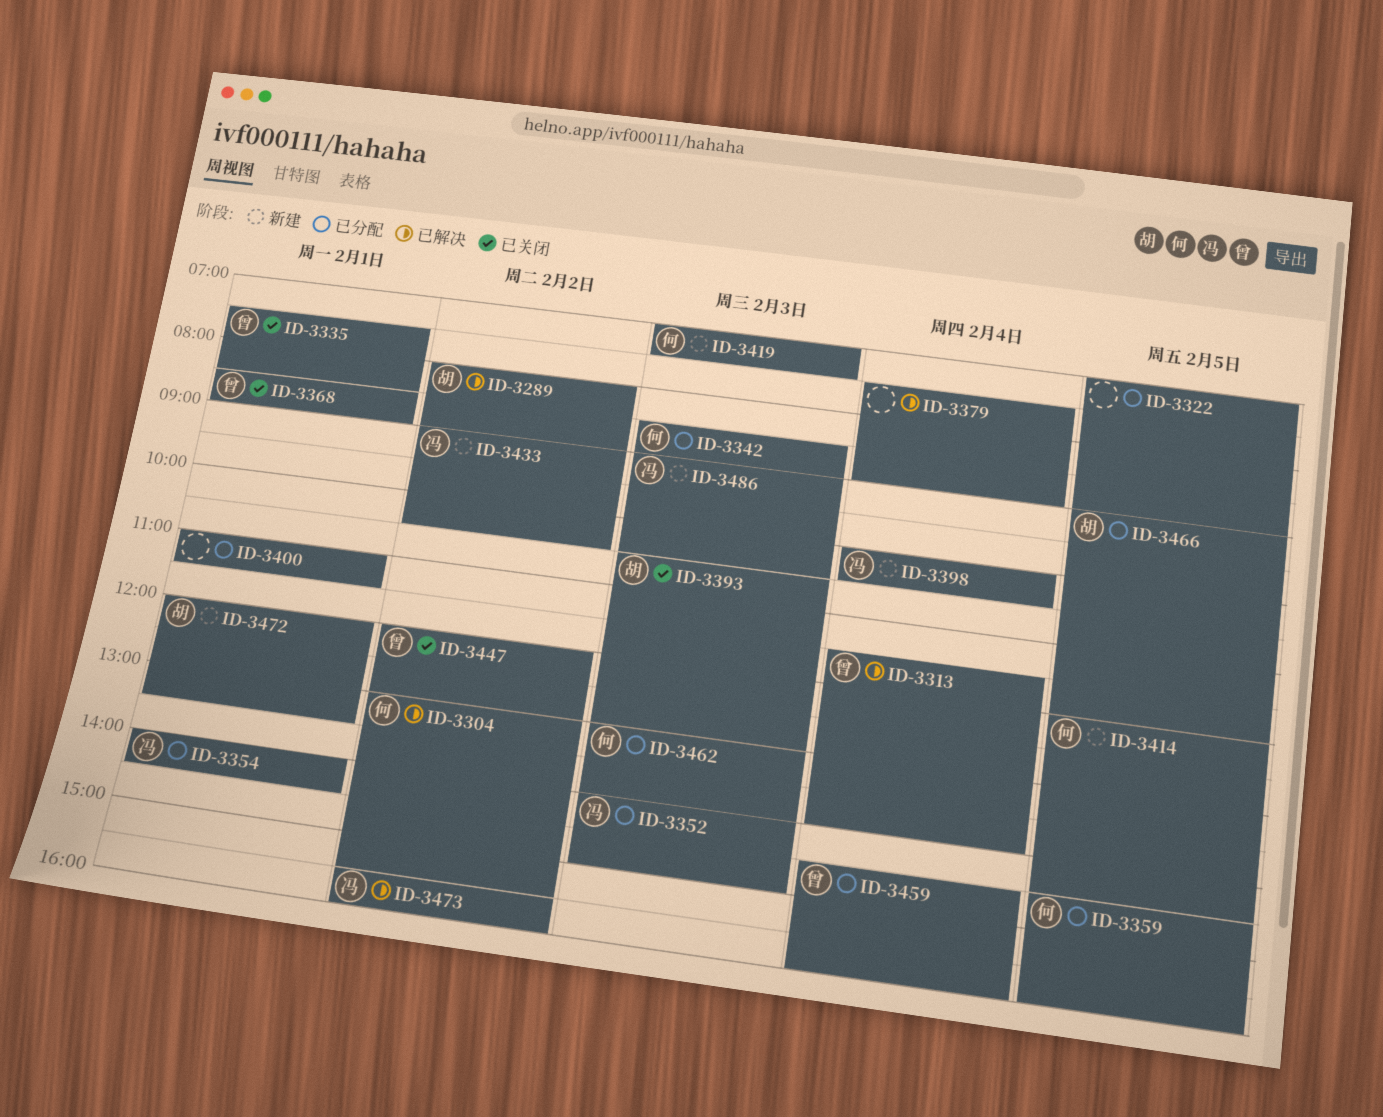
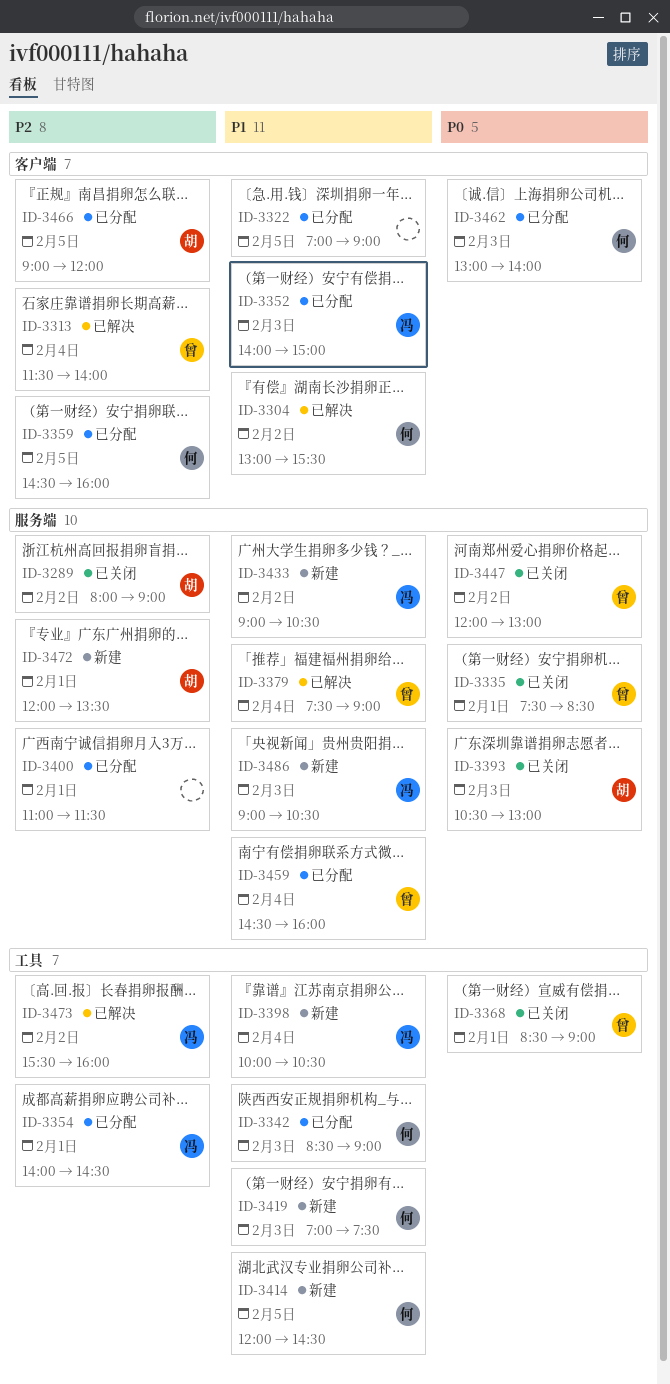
ID-3289, status: 已解决 -> 已关闭
ID-3379, owner: none -> 曾

